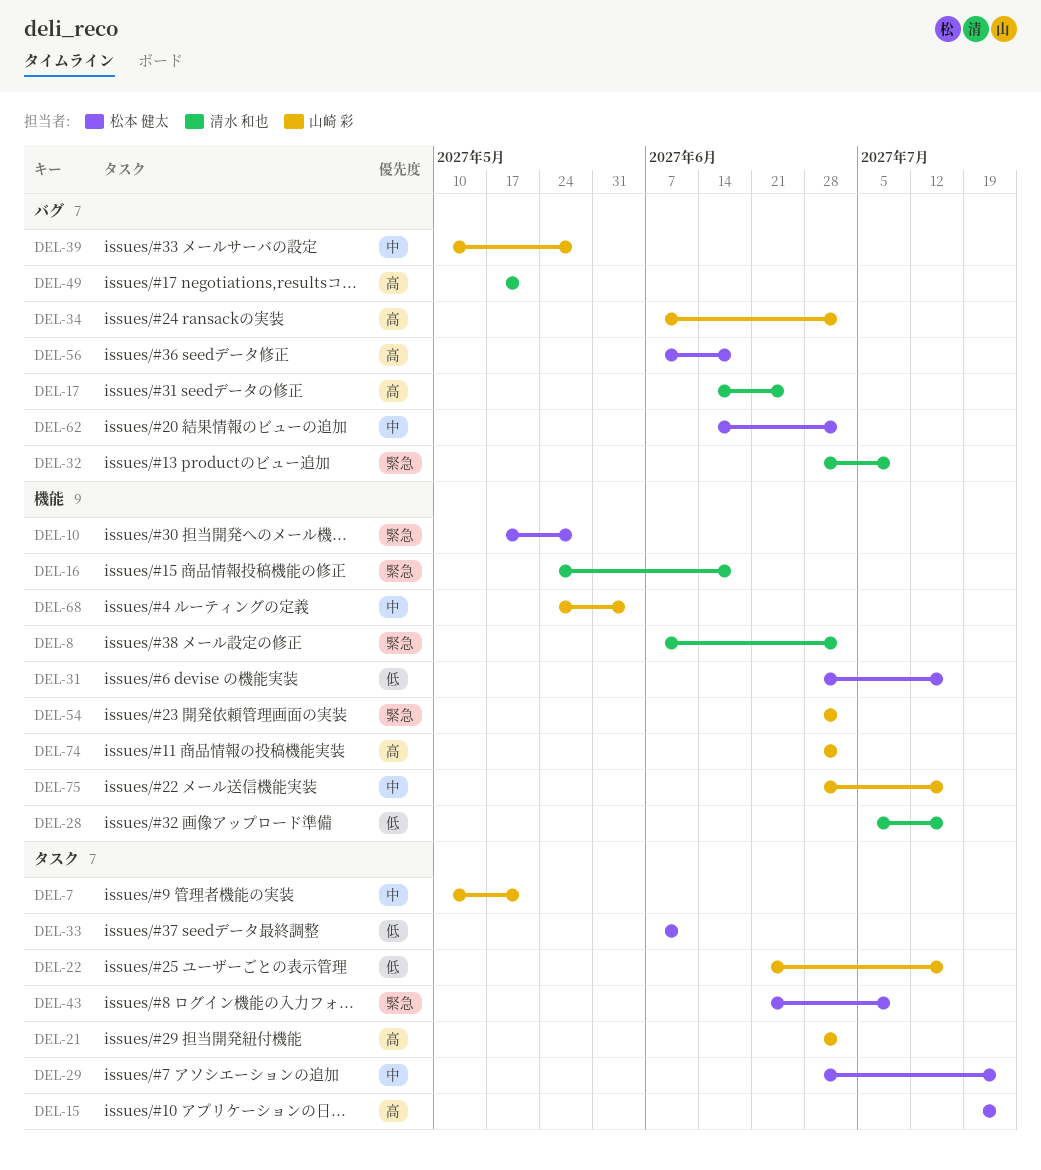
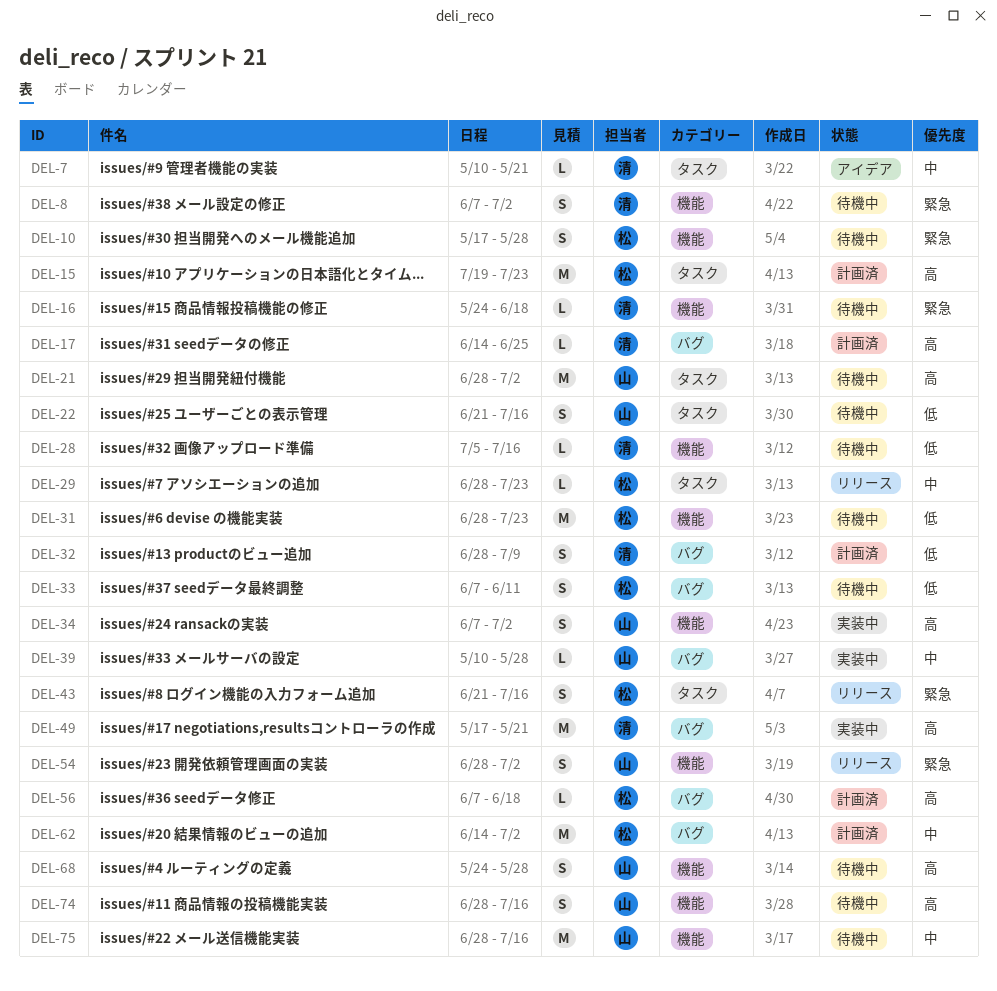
DEL-7, owner: 山崎 彩 -> 清水 和也
DEL-31, due: Jul 16 -> Jul 23
DEL-32, priority: 緊急 -> 低
DEL-33, label: タスク -> バグ
DEL-34, label: バグ -> 機能
DEL-43, due: Jul 9 -> Jul 16
DEL-68, priority: 中 -> 高
DEL-68, due: Jun 4 -> May 28
DEL-74, due: Jul 2 -> Jul 16

